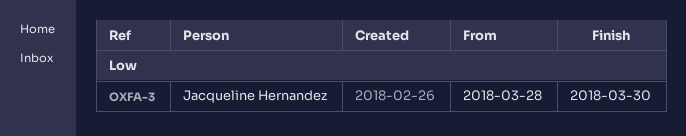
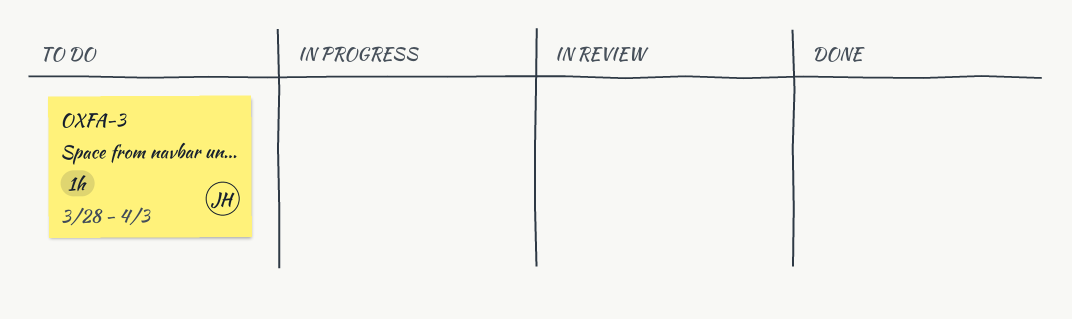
OXFA-3, due: Mar 30 -> Apr 3

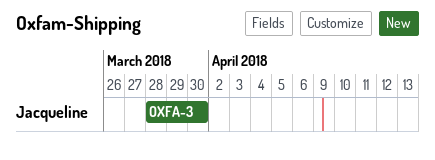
OXFA-3, due: Apr 3 -> Mar 30

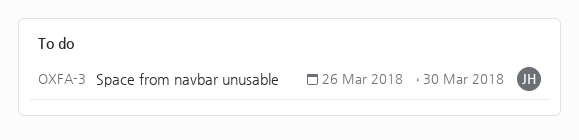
OXFA-3, start: Mar 28 -> Mar 26

